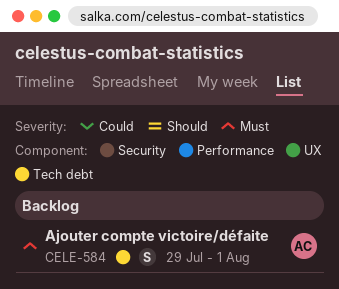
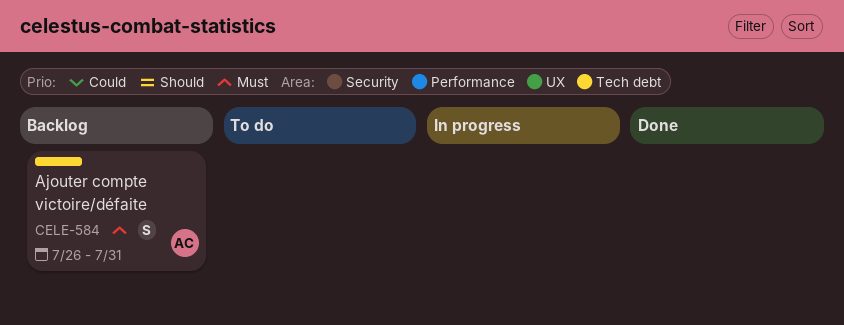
CELE-584, start: Jul 29 -> Jul 26
CELE-584, due: Aug 1 -> Jul 31

